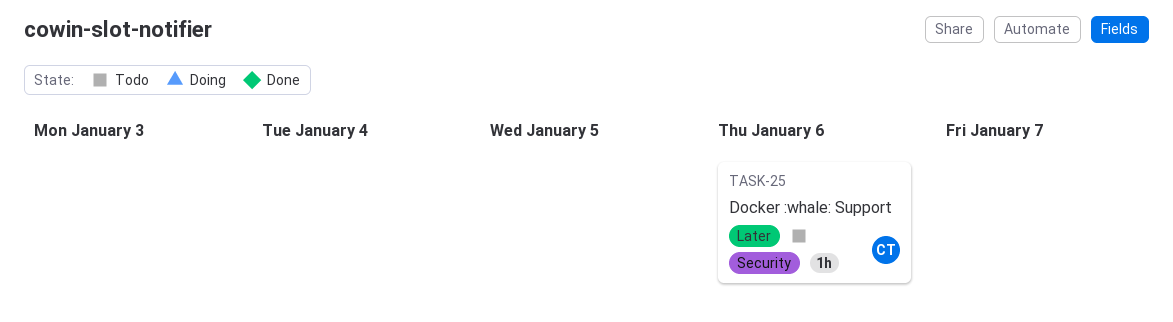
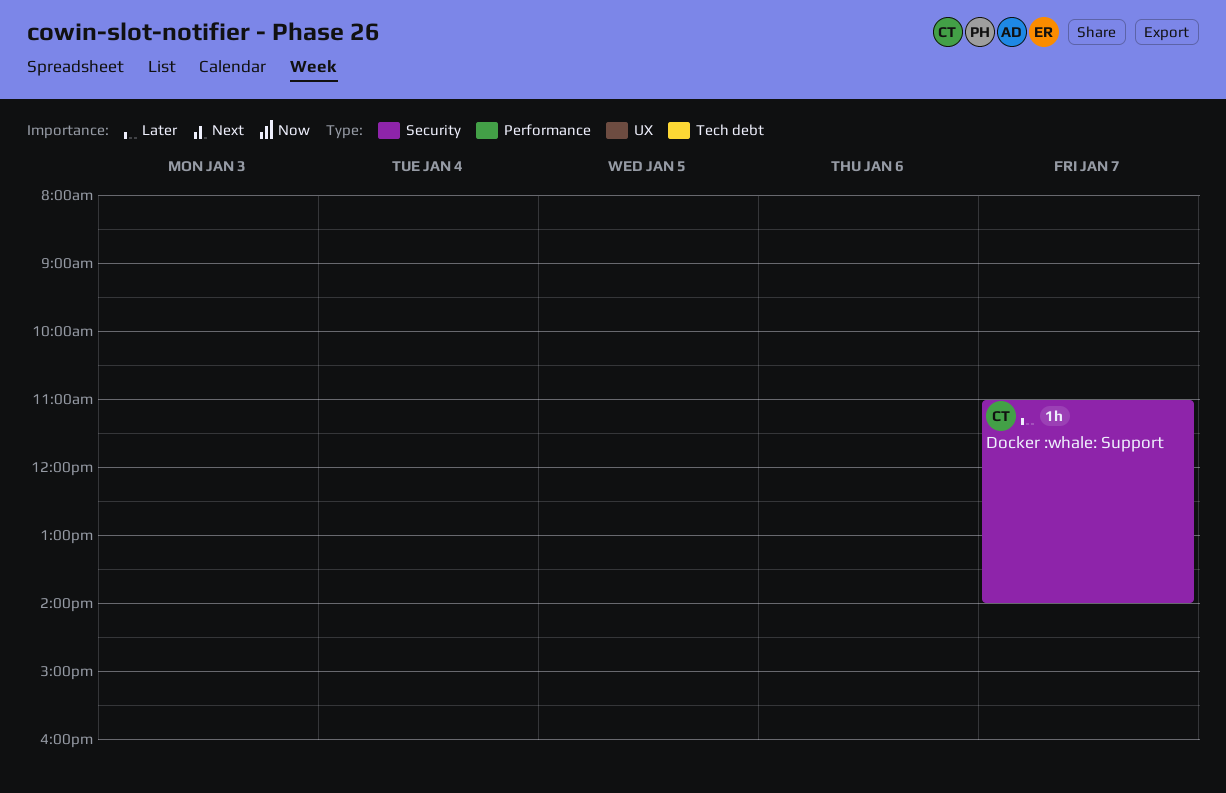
Docker :whale: Support, day: Jan 6 -> Jan 7

